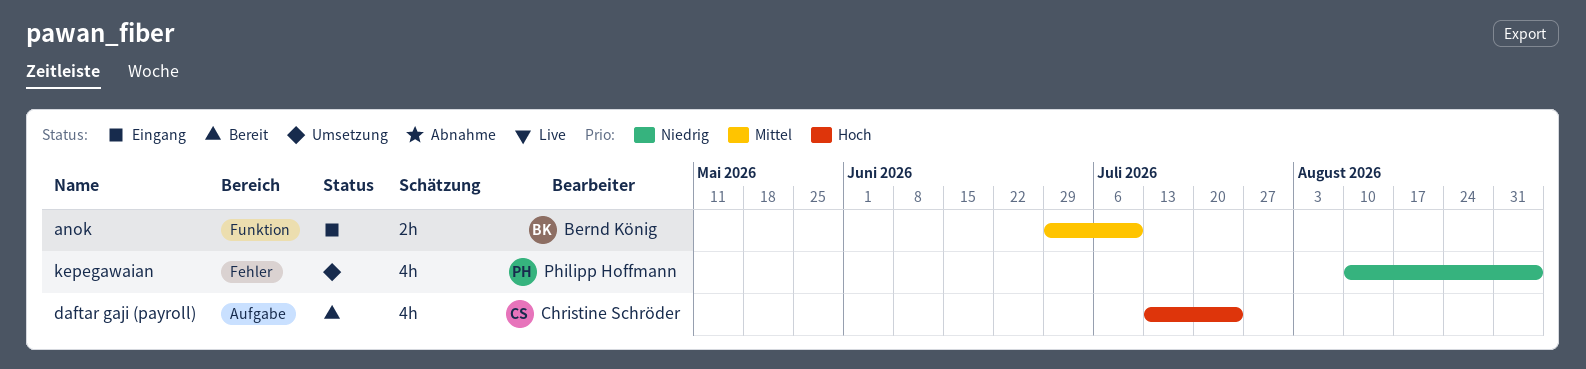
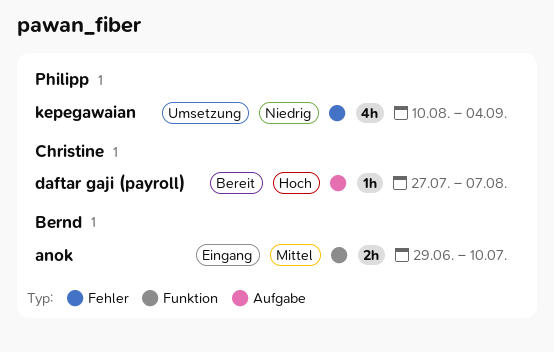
daftar gaji (payroll), estimate: 4h -> 1h
daftar gaji (payroll), start: Jul 13 -> Jul 27
daftar gaji (payroll), due: Jul 24 -> Aug 7

